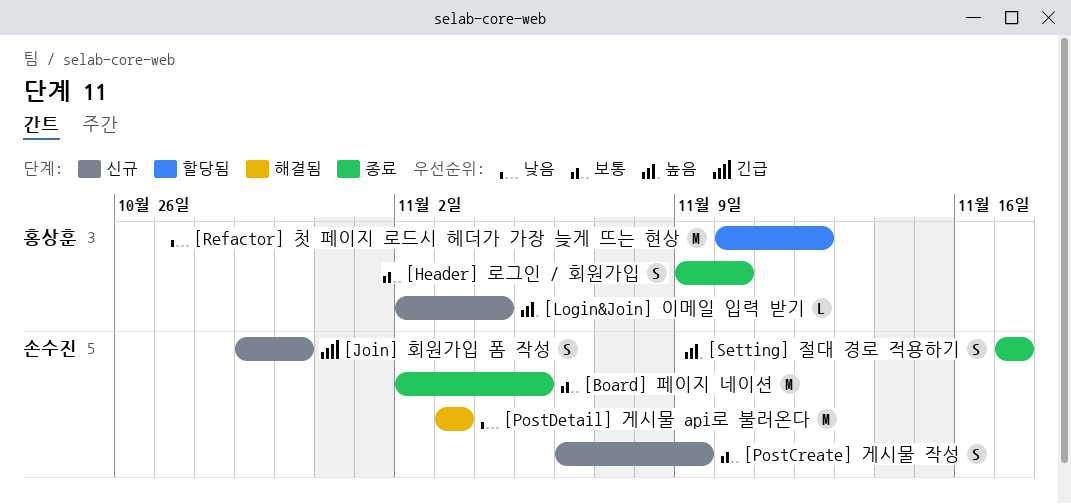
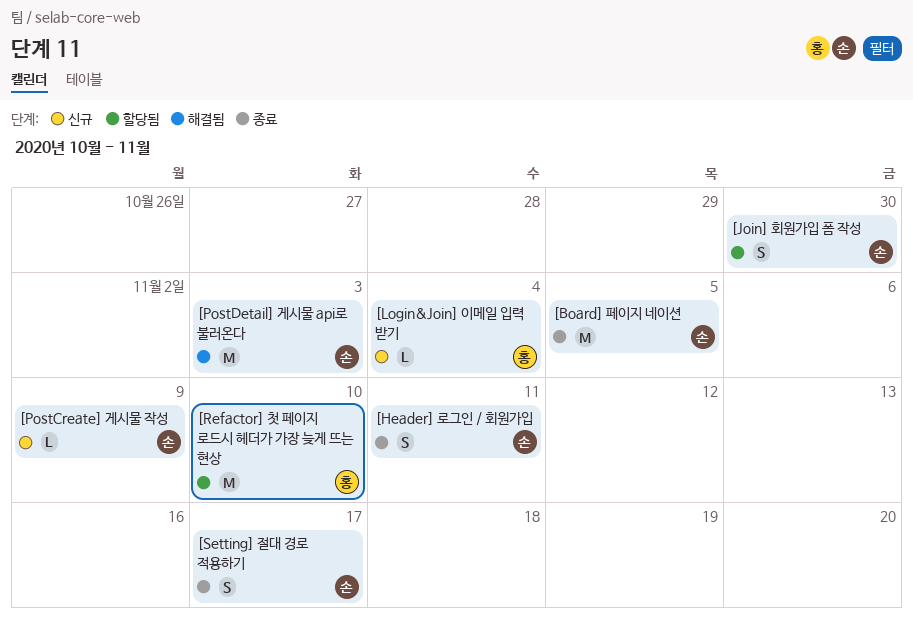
[Header] 로그인 / 회원가입, owner: 홍상훈 -> 손수진
[Header] 로그인 / 회원가입, due: Nov 10 -> Nov 11
[Join] 회원가입 폼 작성, status: 신규 -> 할당됨
[PostCreate] 게시물 작성, estimate: S -> L
[Refactor] 첫 페이지 로드시 헤더가 가장 늦게 뜨는 현상, due: Nov 12 -> Nov 10

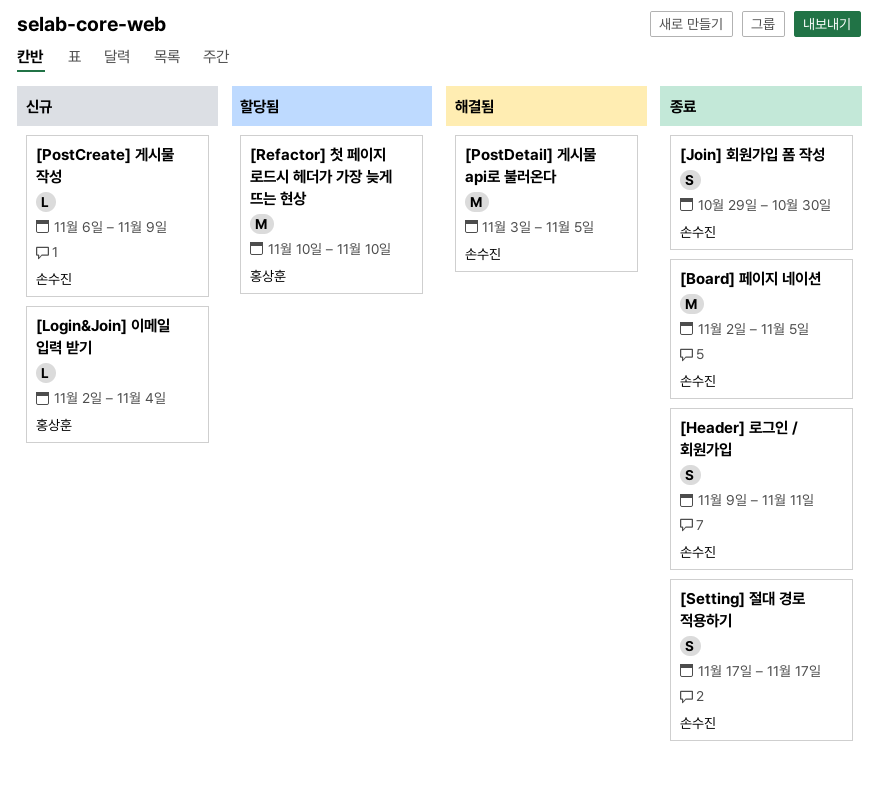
[Join] 회원가입 폼 작성, status: 할당됨 -> 종료
[PostDetail] 게시물 api로 불러온다, due: Nov 3 -> Nov 5

